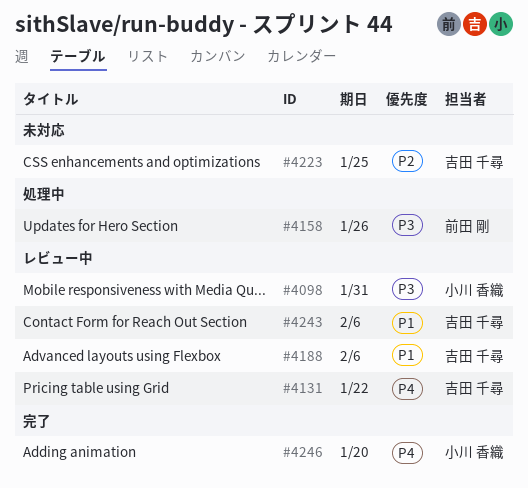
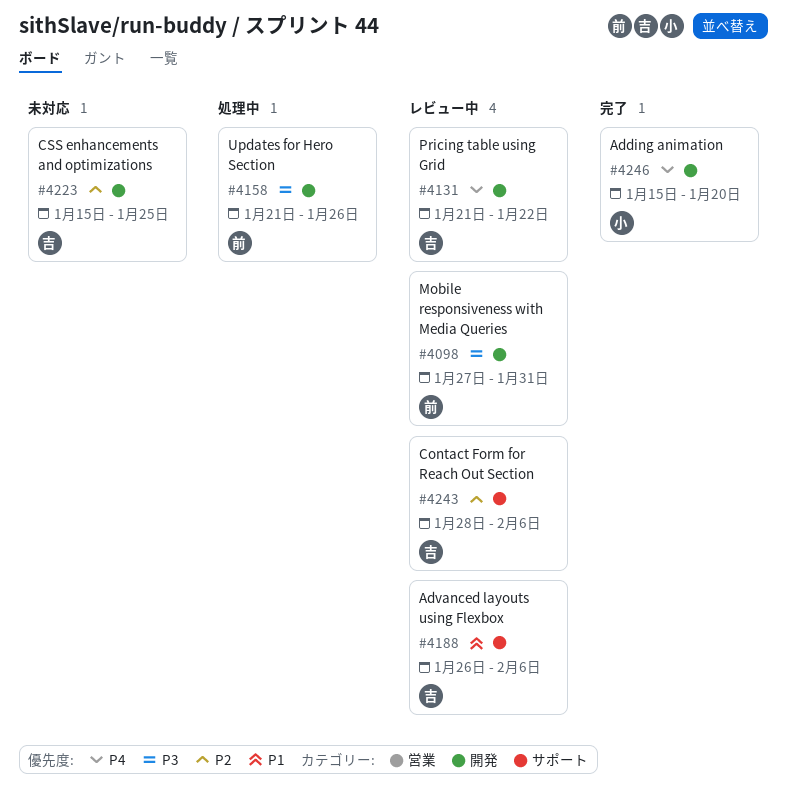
#4098, owner: 小川 香織 -> 前田 剛
#4243, priority: P1 -> P2

